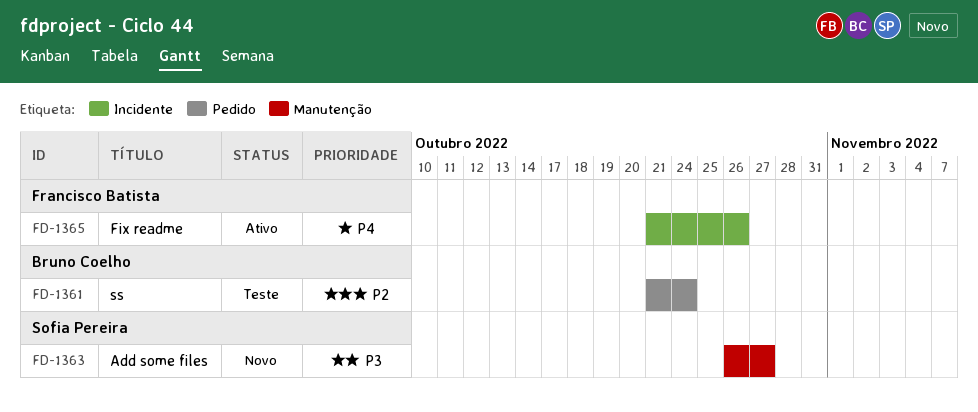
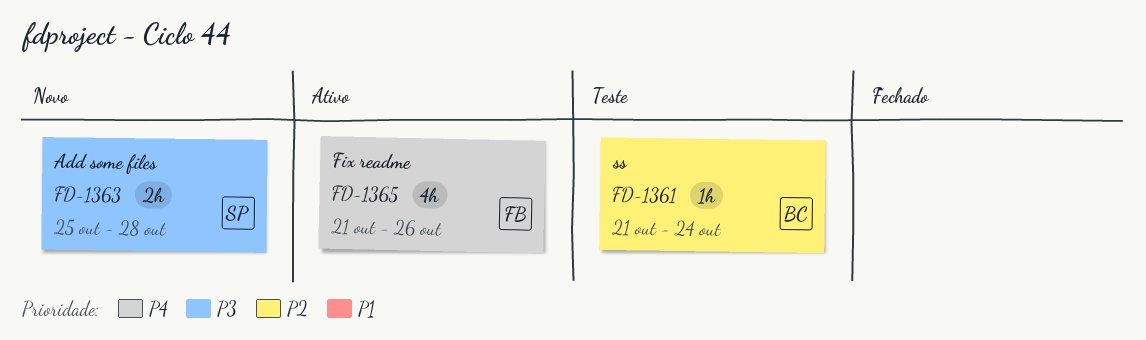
FD-1363, start: Oct 26 -> Oct 25
FD-1363, due: Oct 27 -> Oct 28

